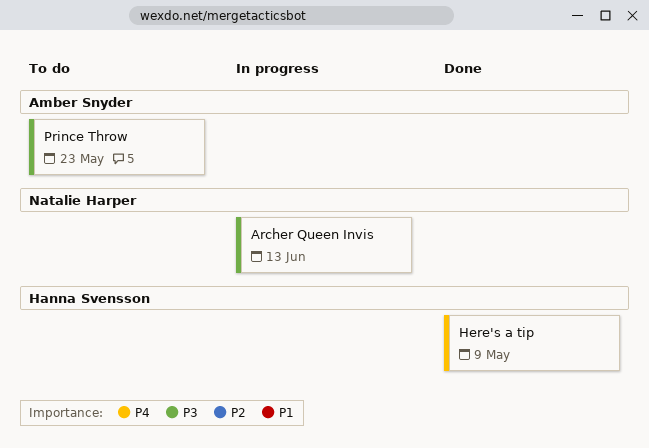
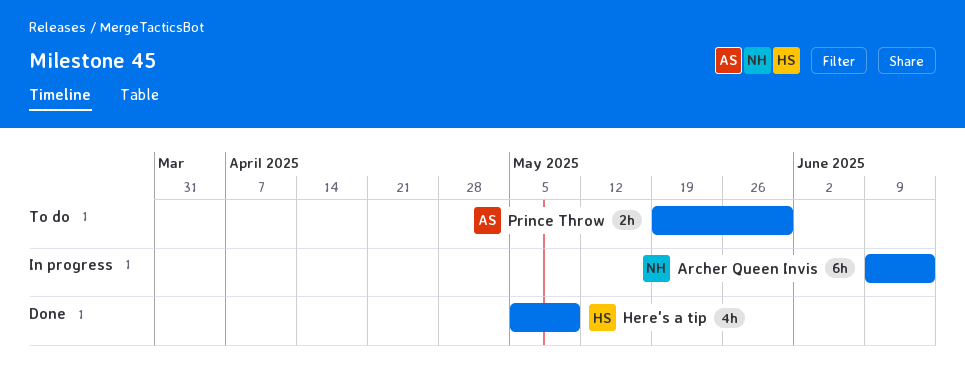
Prince Throw, due: May 23 -> May 30

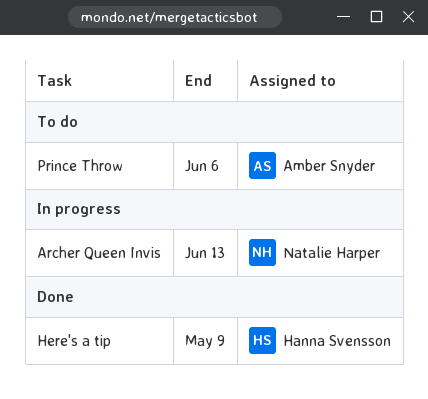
Prince Throw, due: May 30 -> Jun 6

